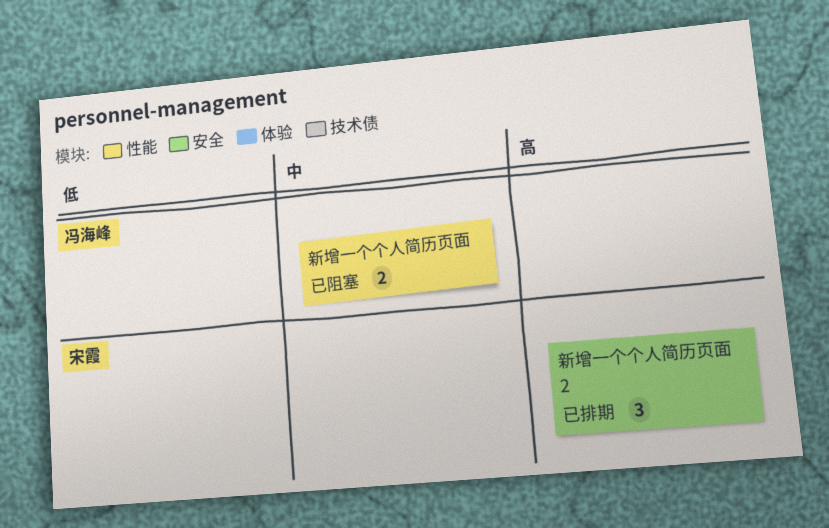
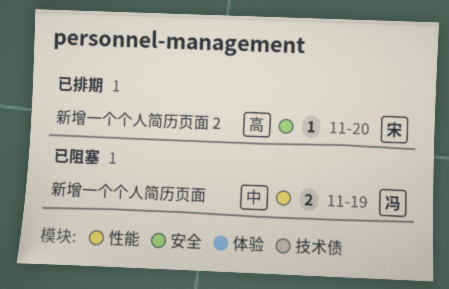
新增一个个人简历页面 2, estimate: 3 -> 1

